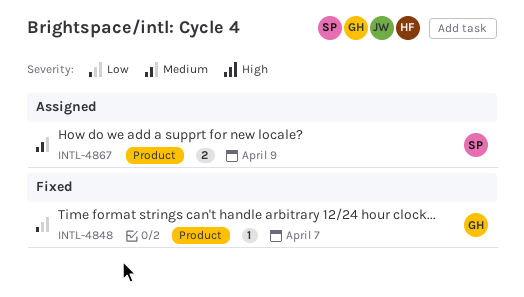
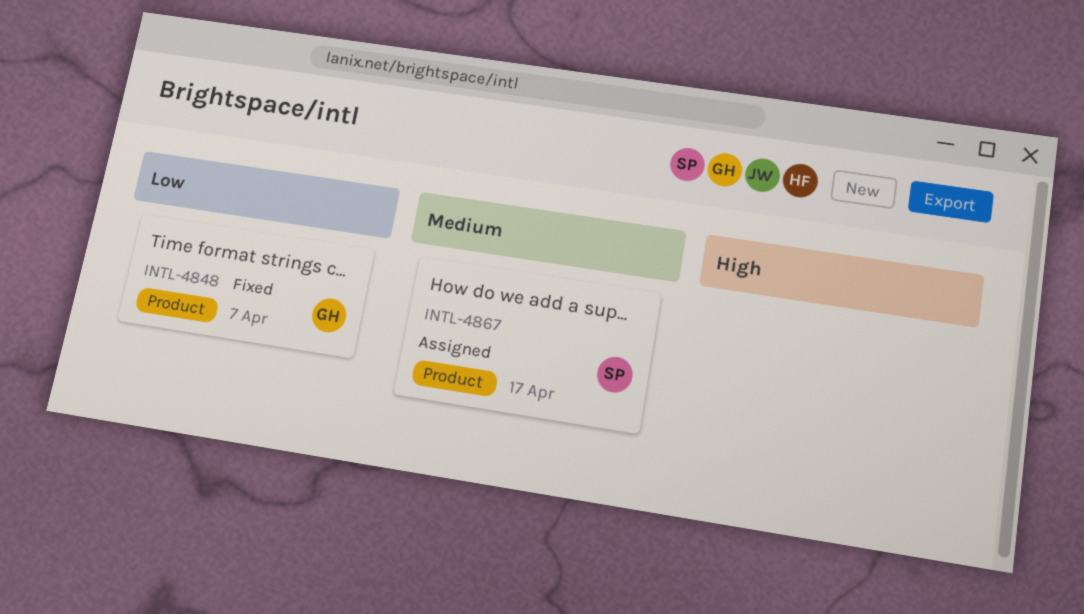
INTL-4867, due: Apr 9 -> Apr 17

